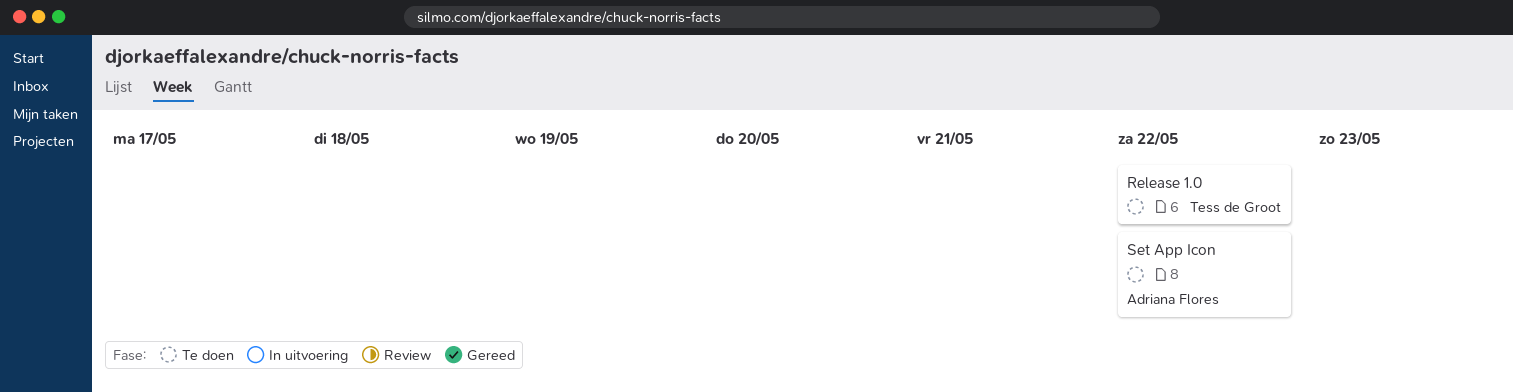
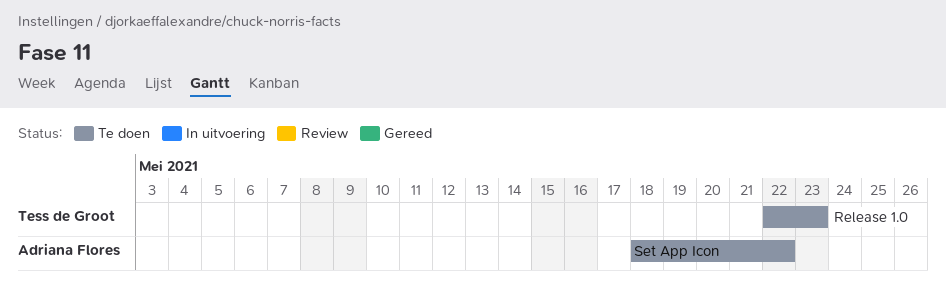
Release 1.0, due: May 22 -> May 23

